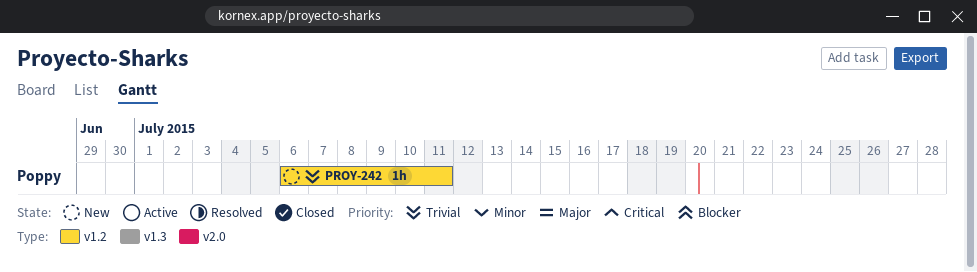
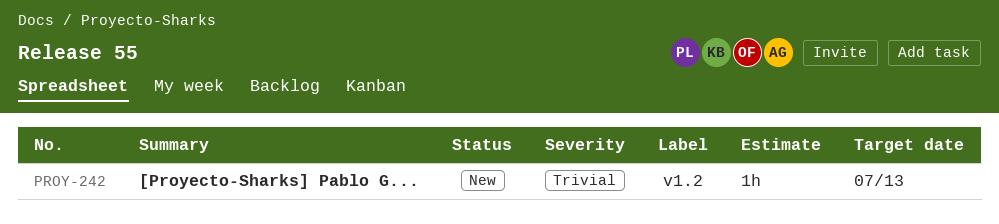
PROY-242, due: Jul 11 -> Jul 13

